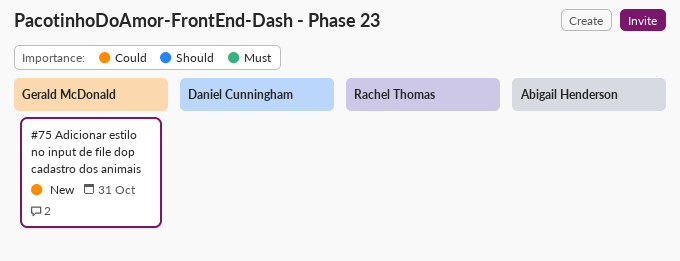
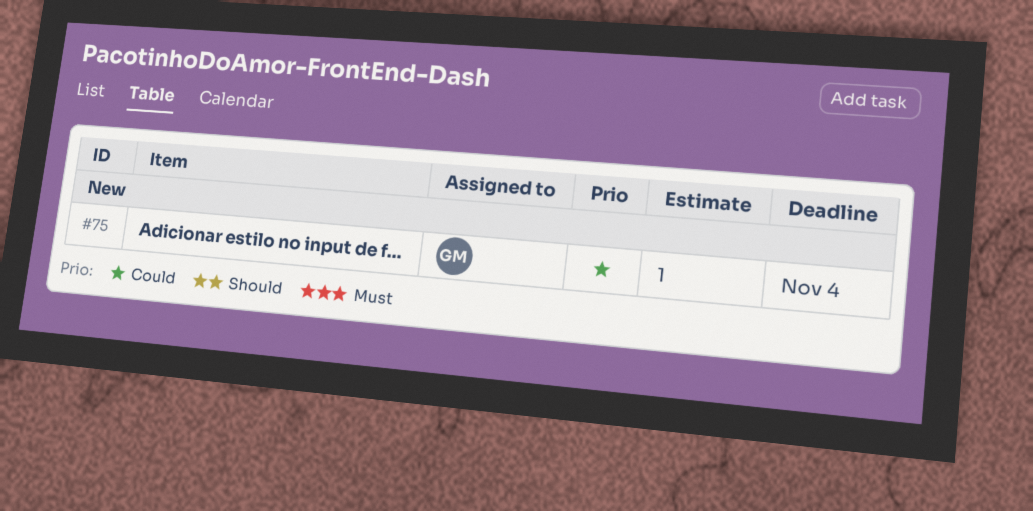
#75, due: Oct 31 -> Nov 4

